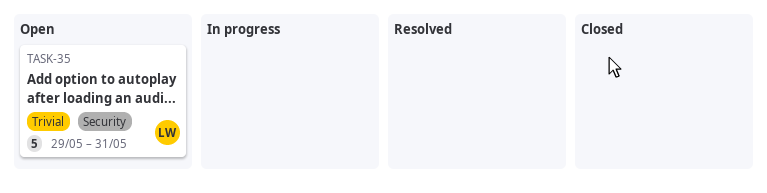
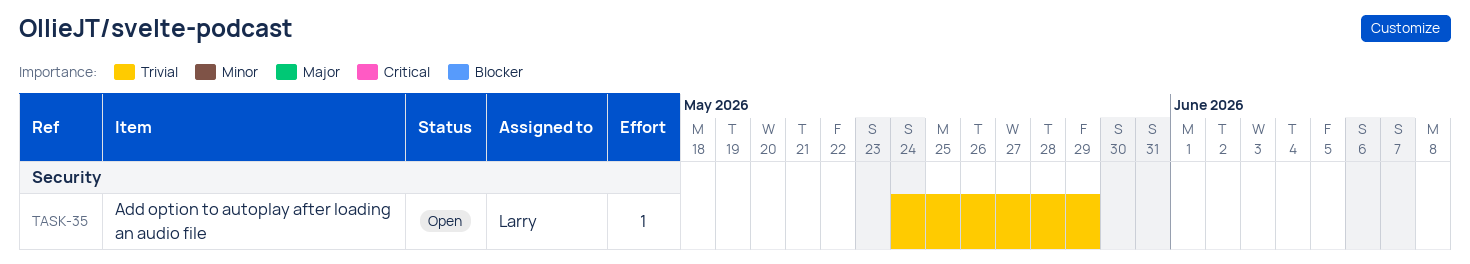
TASK-35, estimate: 5 -> 1
TASK-35, start: May 29 -> May 24
TASK-35, due: May 31 -> May 29

